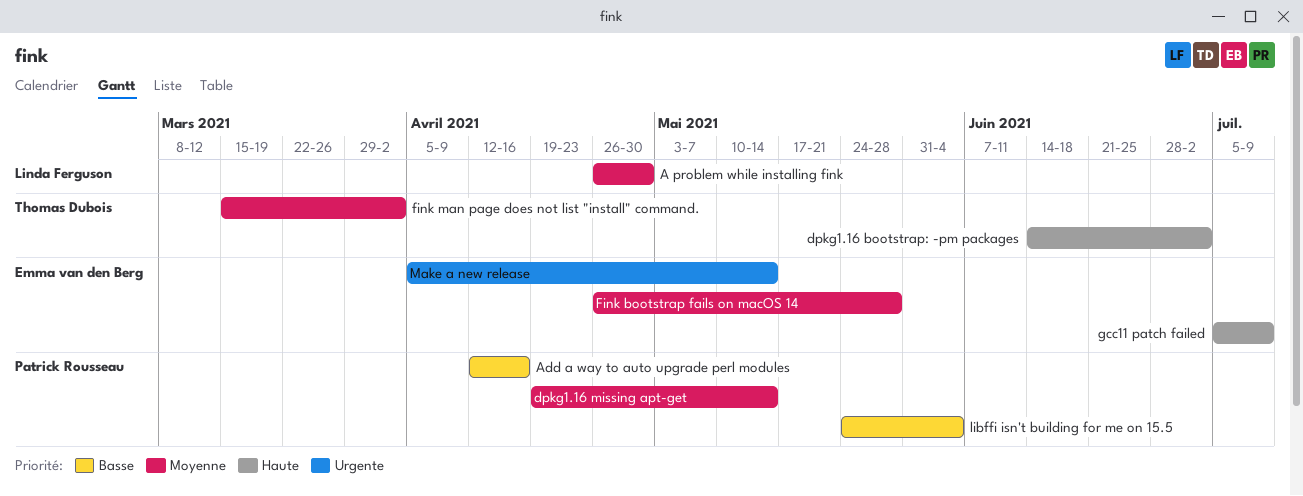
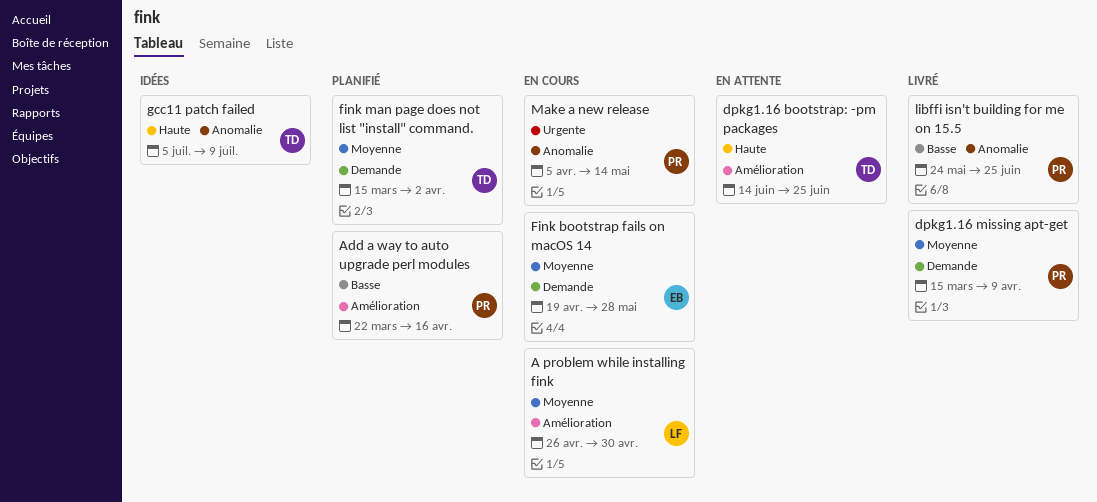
Add a way to auto upgrade perl modules, start: Apr 12 -> Mar 22
dpkg1.16 bootstrap: -pm packages, due: Jul 2 -> Jun 25
dpkg1.16 missing apt-get, start: Apr 19 -> Mar 15
dpkg1.16 missing apt-get, due: May 14 -> Apr 9
Fink bootstrap fails on macOS 14, start: Apr 26 -> Apr 19
gcc11 patch failed, owner: Emma van den Berg -> Thomas Dubois
libffi isn't building for me on 15.5, due: Jun 4 -> Jun 25
Make a new release, owner: Emma van den Berg -> Patrick Rousseau

